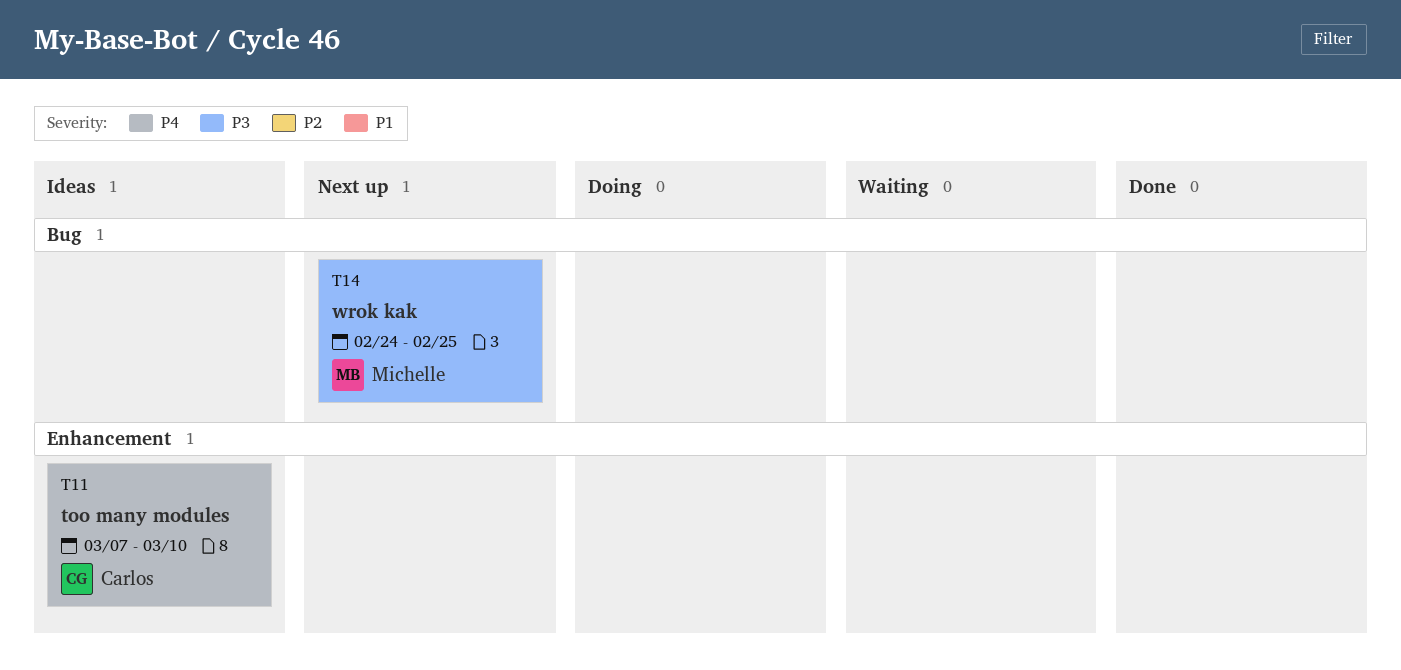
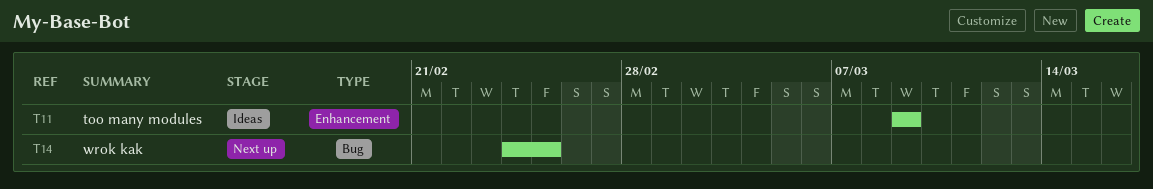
T11, start: Mar 7 -> Mar 9
T11, due: Mar 10 -> Mar 9

